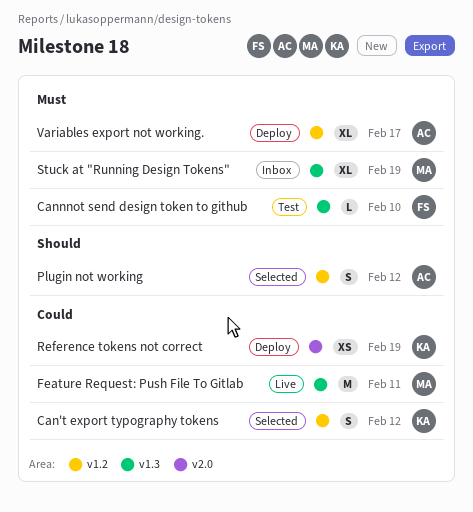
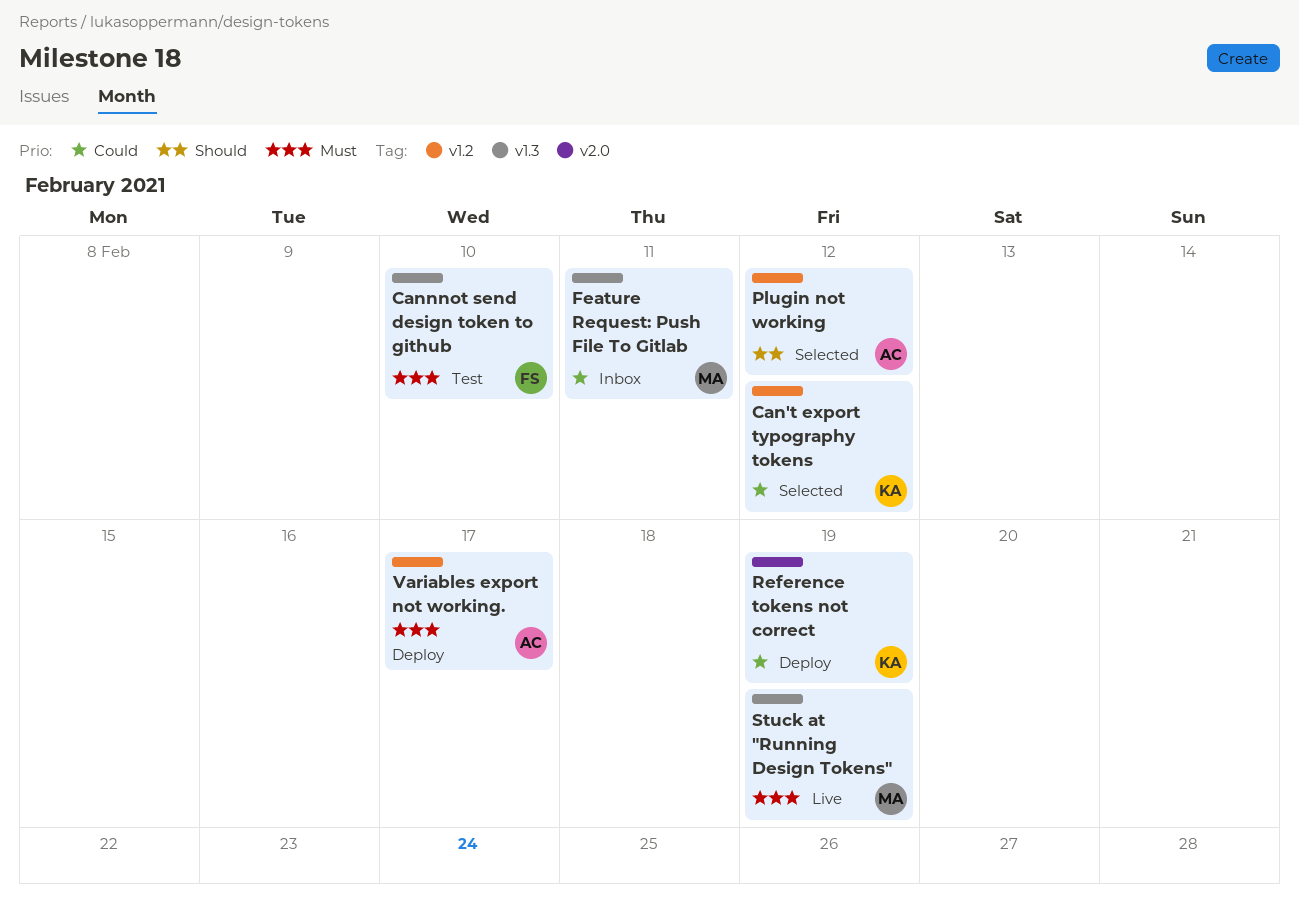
Feature Request: Push File To Gitlab, status: Live -> Inbox
Stuck at "Running Design Tokens", status: Inbox -> Live

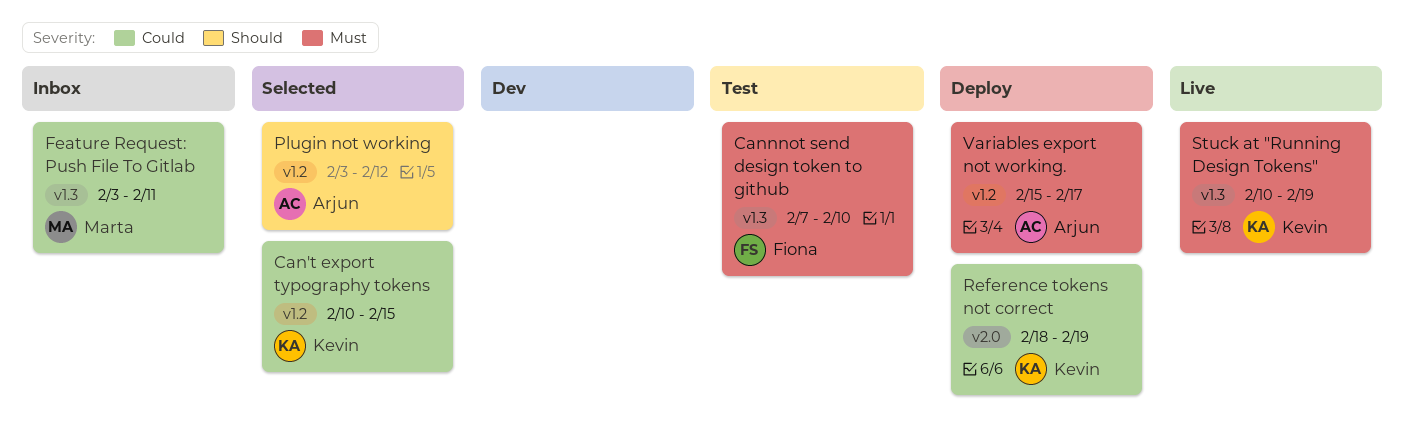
Can't export typography tokens, due: Feb 12 -> Feb 15
Stuck at "Running Design Tokens", owner: Marta -> Kevin

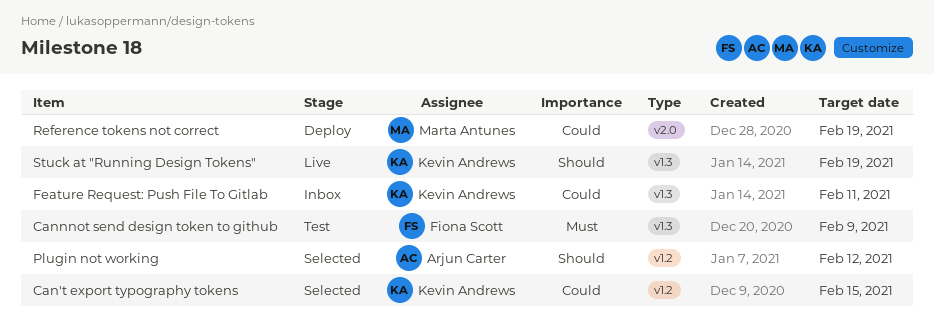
Cannnot send design token to github, due: Feb 10 -> Feb 9
Feature Request: Push File To Gitlab, owner: Marta Antunes -> Kevin Andrews
Reference tokens not correct, owner: Kevin Andrews -> Marta Antunes
Stuck at "Running Design Tokens", priority: Must -> Should
Variables export not working.: present -> none

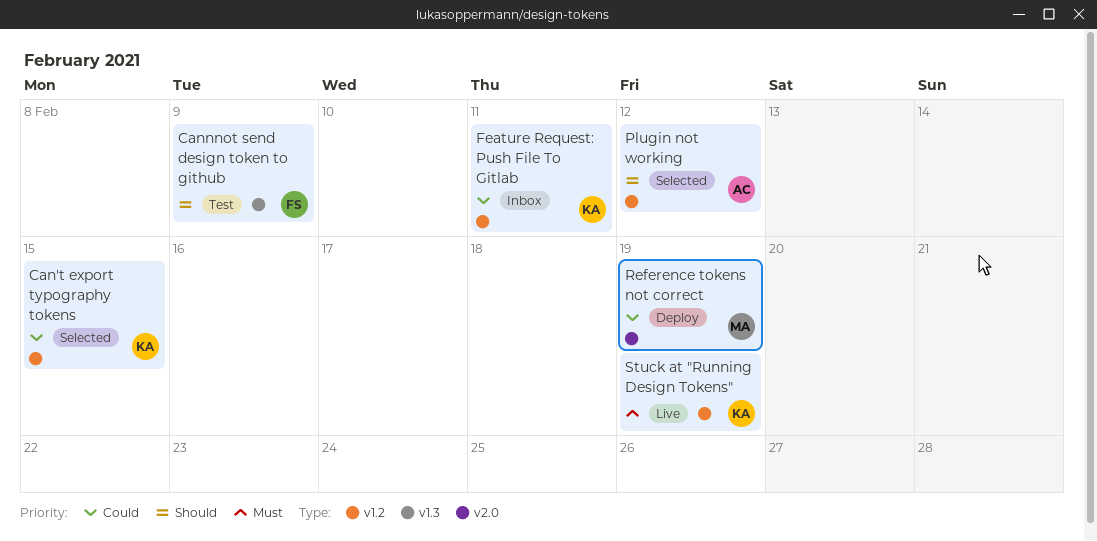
Cannnot send design token to github, priority: Must -> Should
Feature Request: Push File To Gitlab, label: v1.3 -> v1.2
Stuck at "Running Design Tokens", priority: Should -> Must
Stuck at "Running Design Tokens", label: v1.3 -> v1.2

